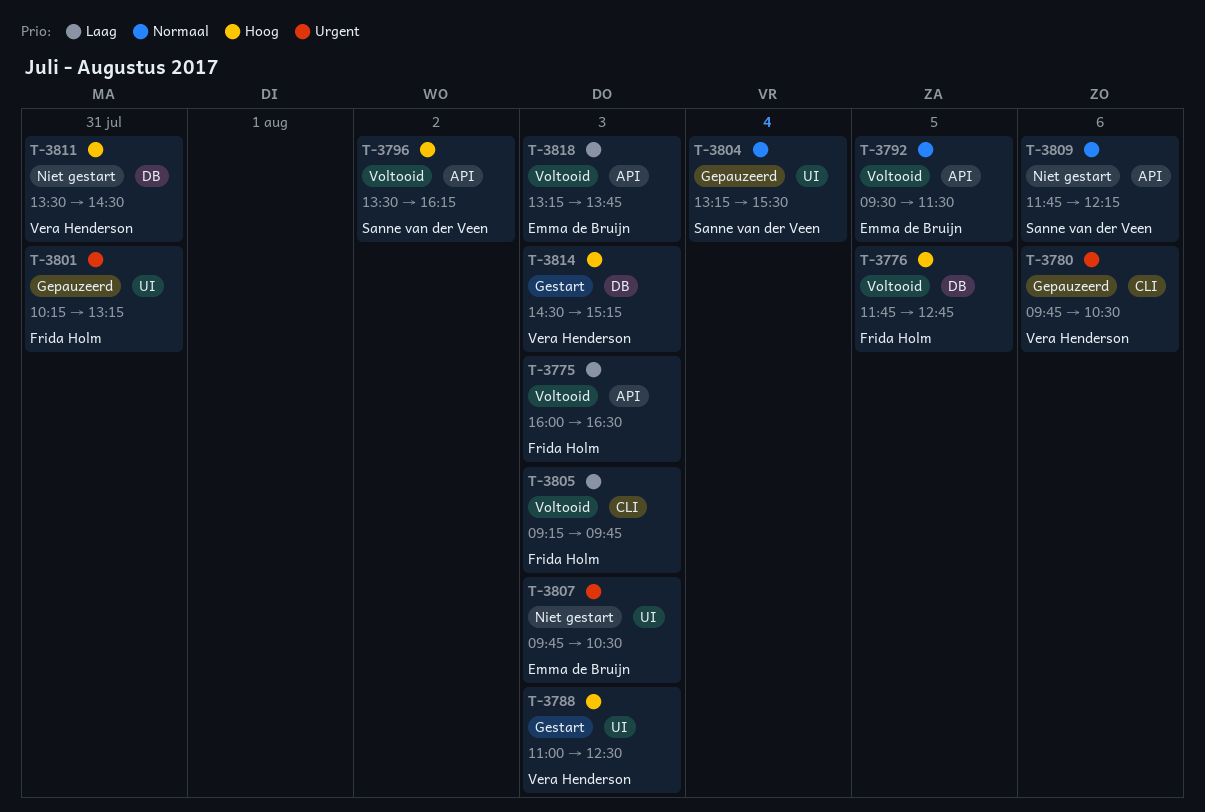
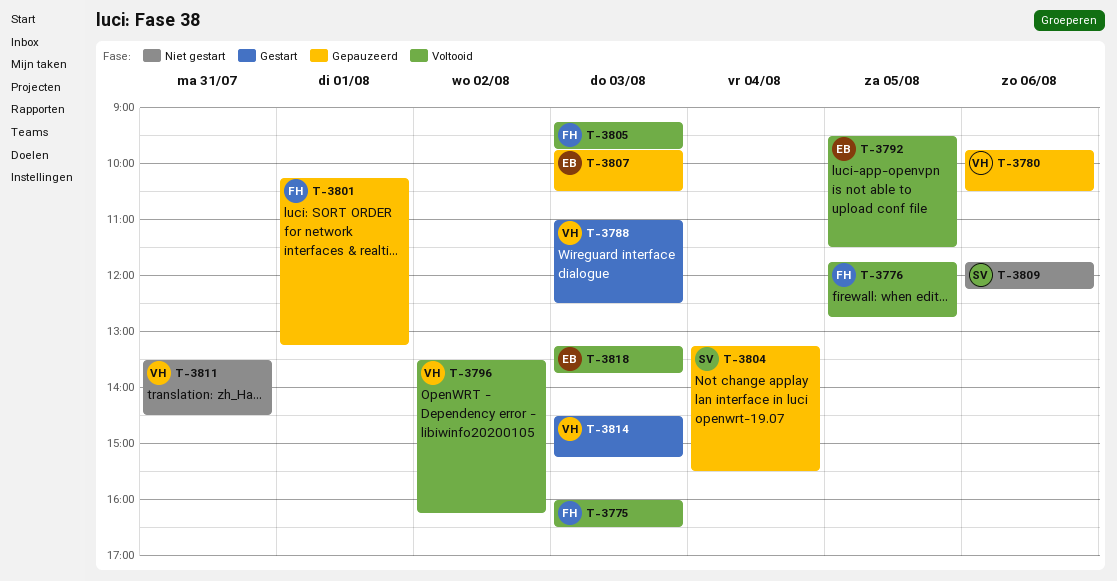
T-3796, owner: Sanne van der Veen -> Vera Henderson
T-3801, day: Jul 31 -> Aug 1
T-3807, status: Niet gestart -> Gepauzeerd

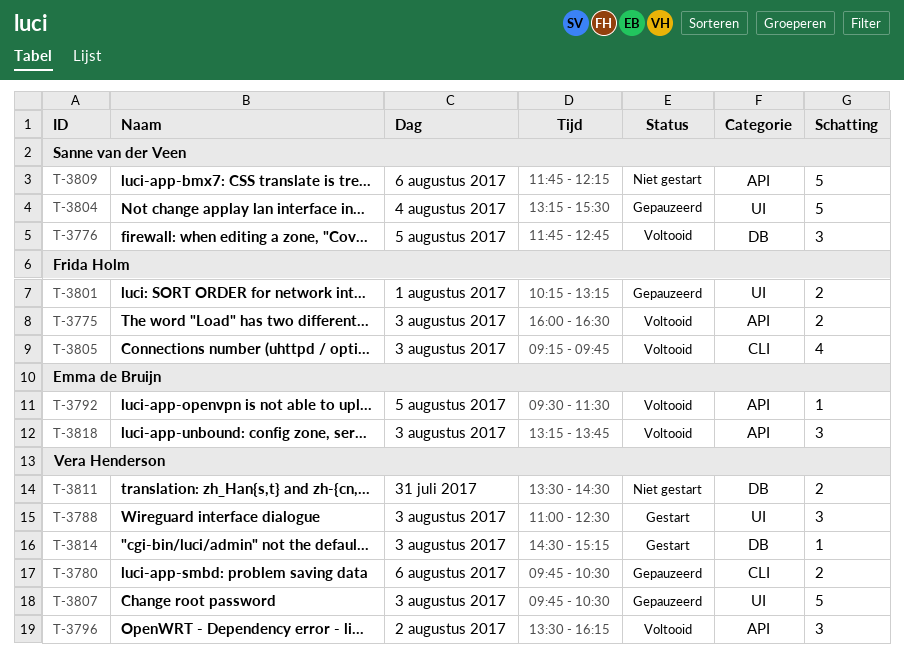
T-3776, owner: Frida Holm -> Sanne van der Veen
T-3807, owner: Emma de Bruijn -> Vera Henderson

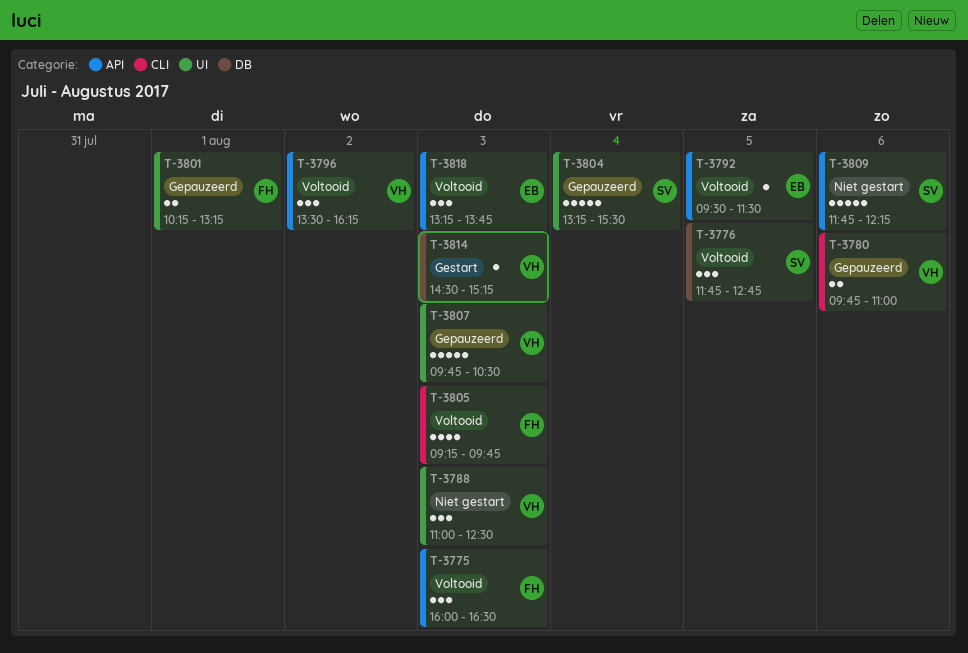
T-3775, estimate: 2 -> 3
T-3780, ends: 10:30 -> 11:00
T-3788, status: Gestart -> Niet gestart
T-3811: present -> none

